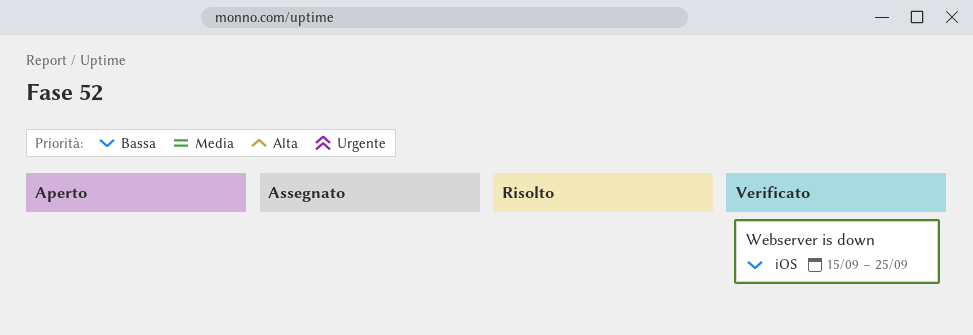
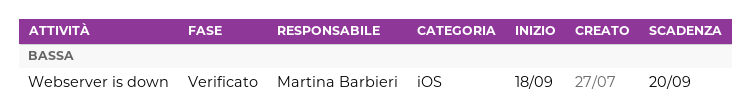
Webserver is down, start: Sep 15 -> Sep 18
Webserver is down, due: Sep 25 -> Sep 20

